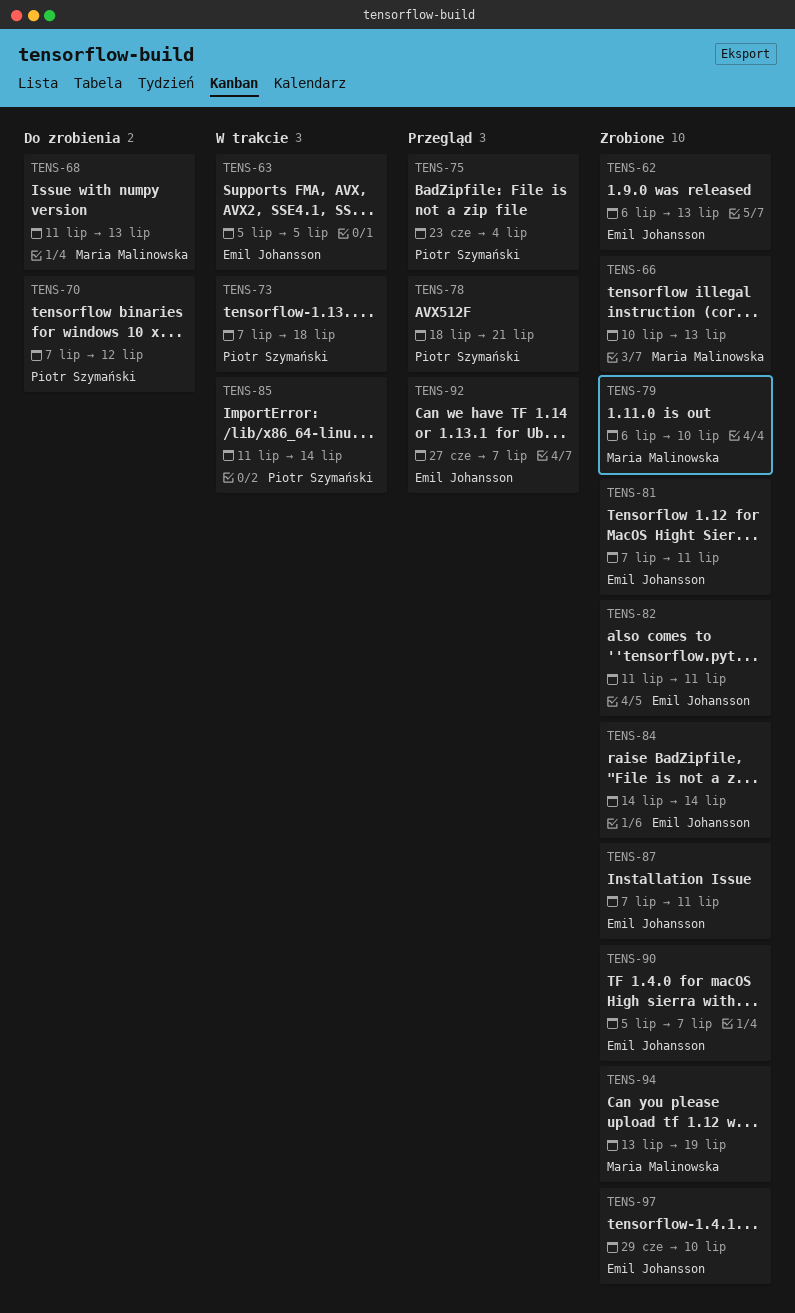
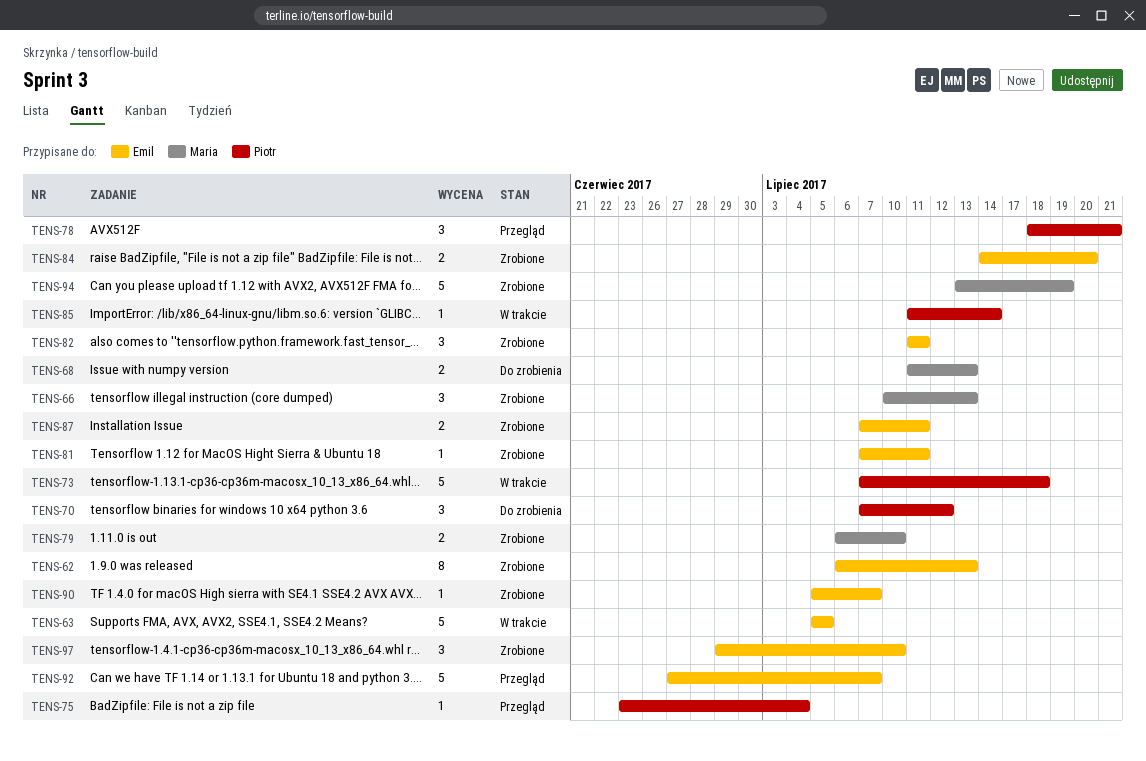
TENS-84, due: Jul 14 -> Jul 20

